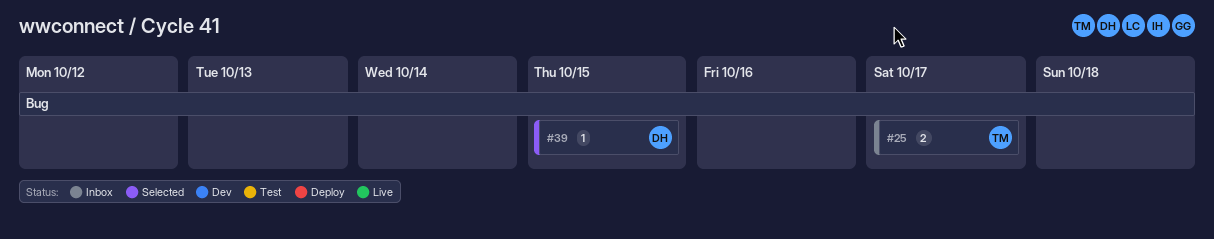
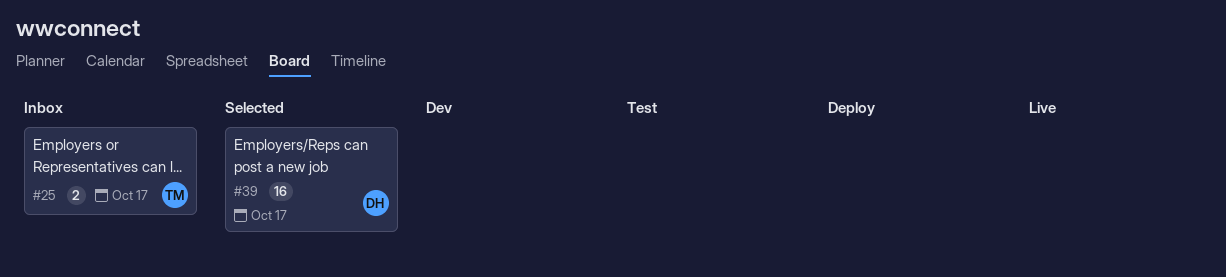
#39, estimate: 1 -> 16
#39, due: Oct 15 -> Oct 17

